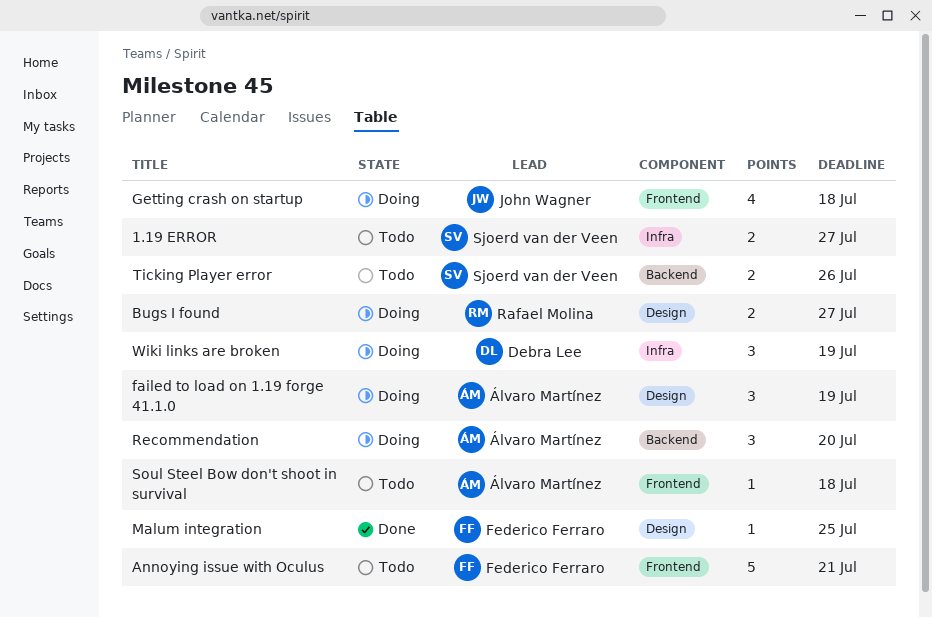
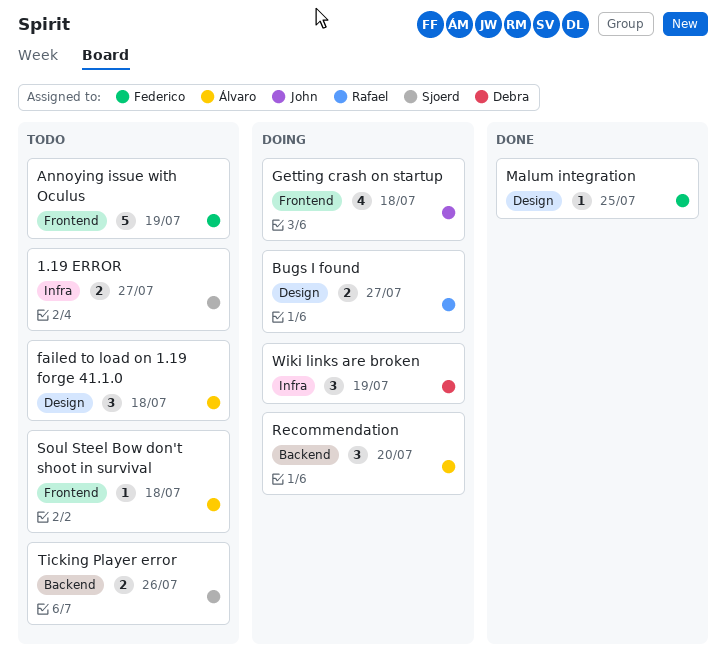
Annoying issue with Oculus, due: Jul 21 -> Jul 19
failed to load on 1.19 forge 41.1.0, status: Doing -> Todo
failed to load on 1.19 forge 41.1.0, due: Jul 19 -> Jul 18

